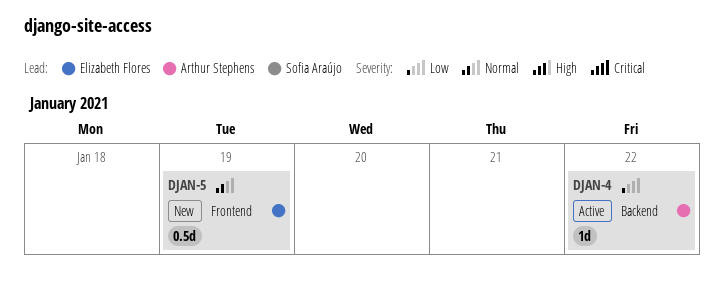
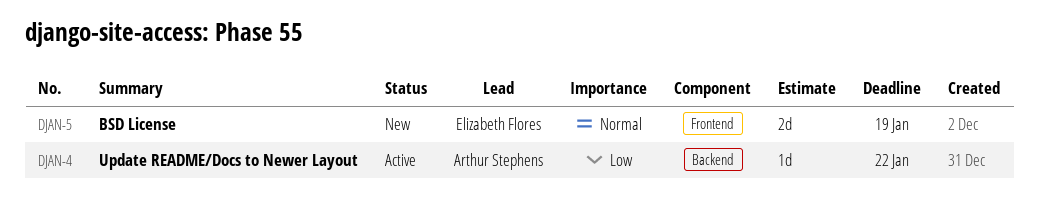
DJAN-5, estimate: 0.5d -> 2d

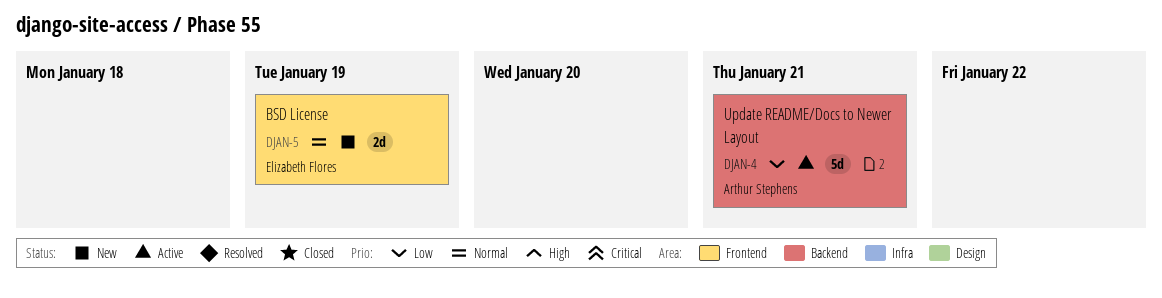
DJAN-4, estimate: 1d -> 5d
DJAN-4, due: Jan 22 -> Jan 21

